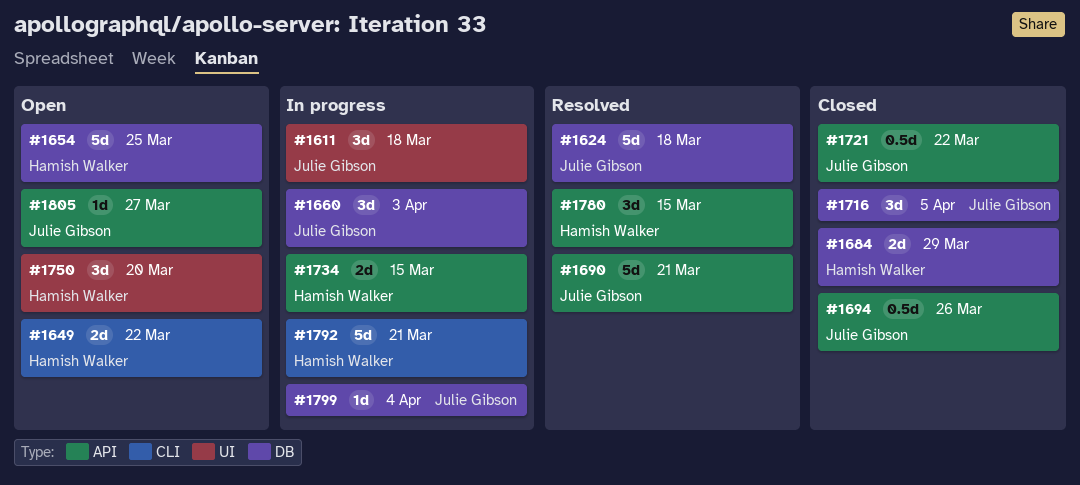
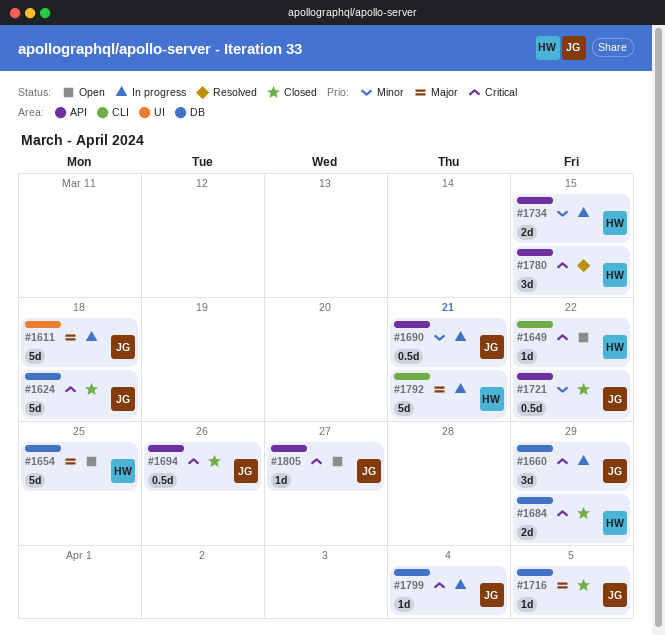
#1611, estimate: 3d -> 5d
#1624, status: Resolved -> Closed
#1649, estimate: 2d -> 1d
#1660, due: Apr 3 -> Mar 29
#1690, status: Resolved -> In progress
#1690, estimate: 5d -> 0.5d
#1716, estimate: 3d -> 1d
#1750: present -> none

